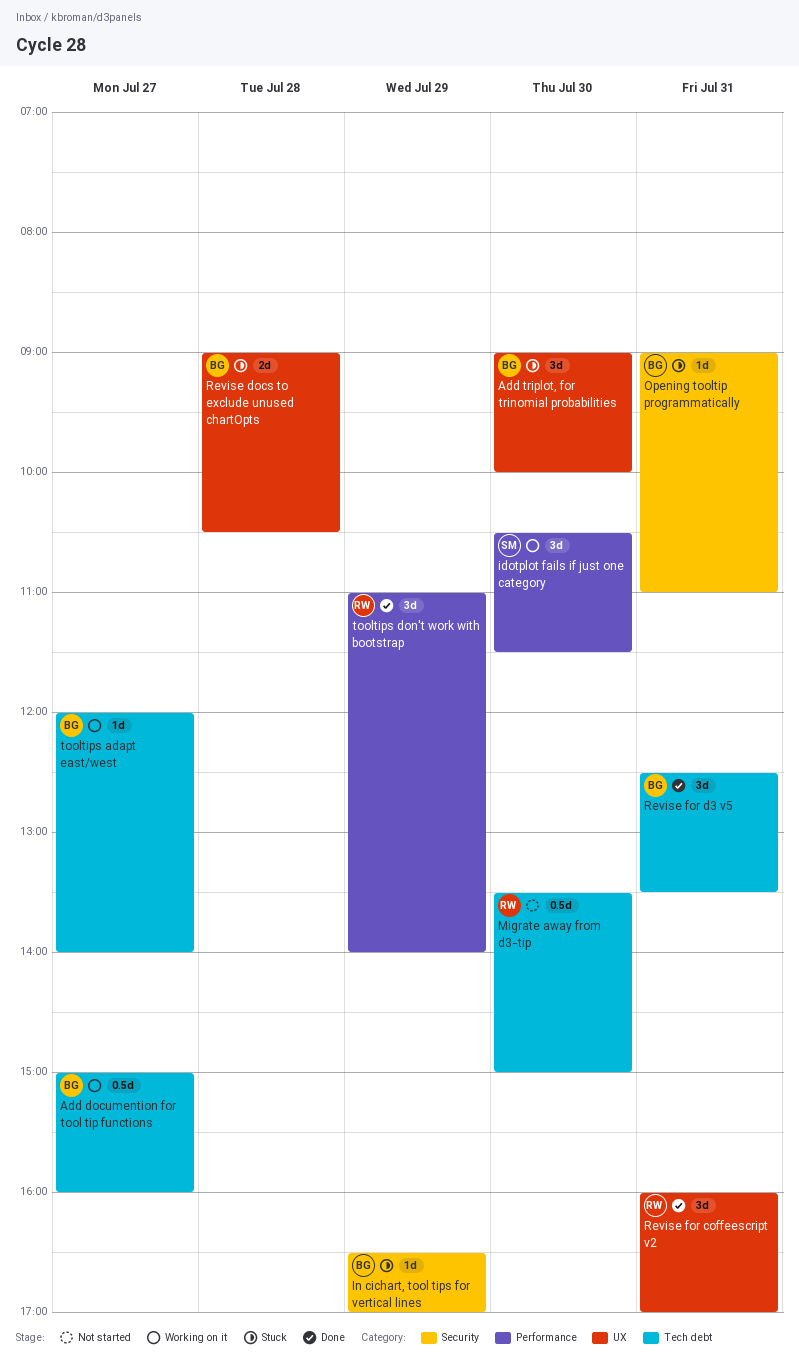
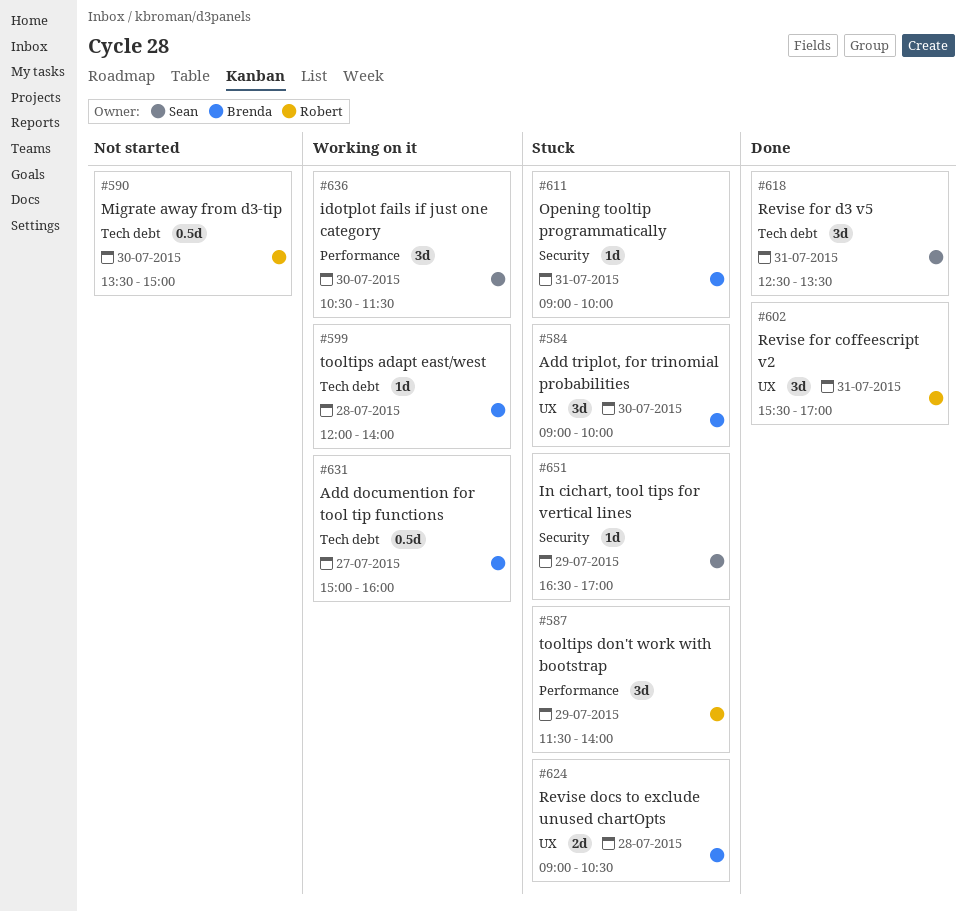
In cichart, tool tips for vertical lines, owner: Brenda -> Sean
Opening tooltip programmatically, ends: 11:00 -> 10:00
Revise for coffeescript v2, begins: 16:00 -> 15:30
Revise for d3 v5, owner: Brenda -> Sean
tooltips adapt east/west, day: Jul 27 -> Jul 28
tooltips don't work with bootstrap, status: Done -> Stuck
tooltips don't work with bootstrap, begins: 11:00 -> 11:30

